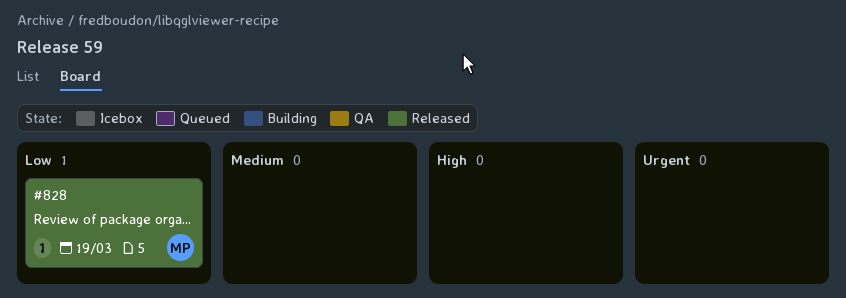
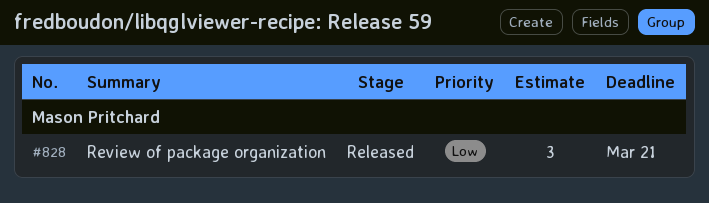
#828, estimate: 1 -> 3
#828, due: Mar 19 -> Mar 21

